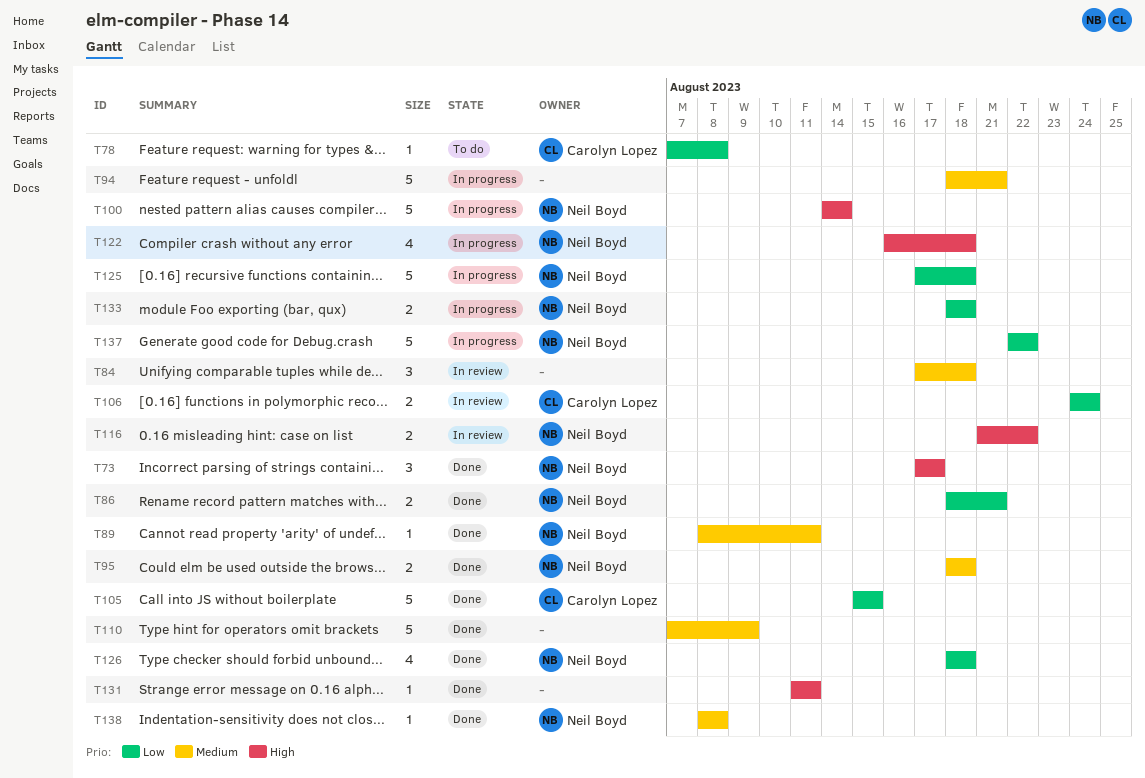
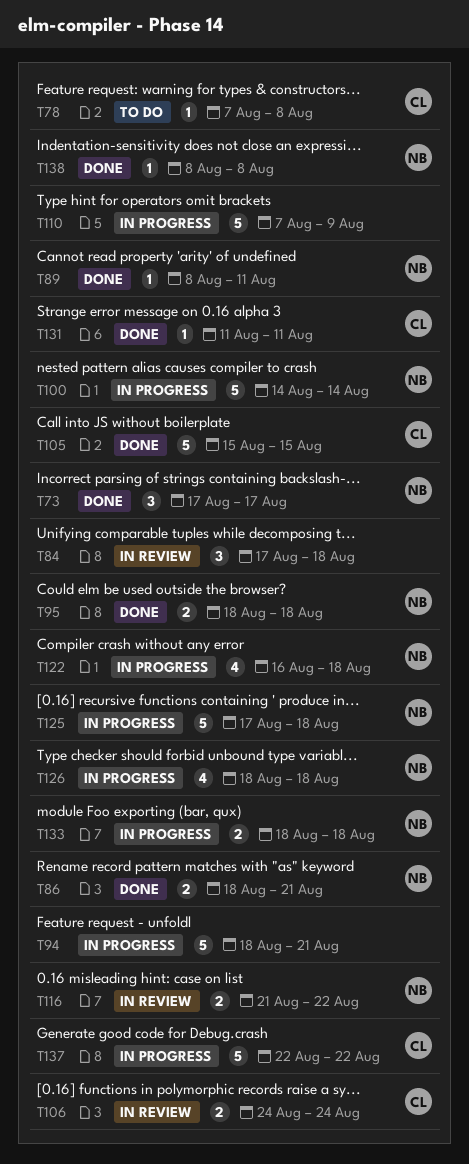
T110, status: Done -> In progress
T126, status: Done -> In progress
T131, owner: none -> Carolyn Lopez
T137, owner: Neil Boyd -> Carolyn Lopez

